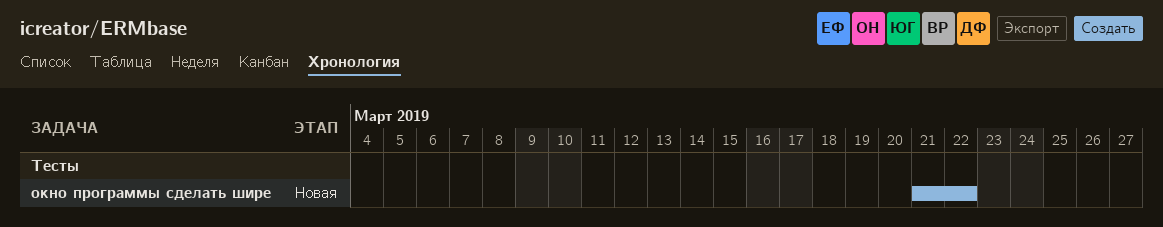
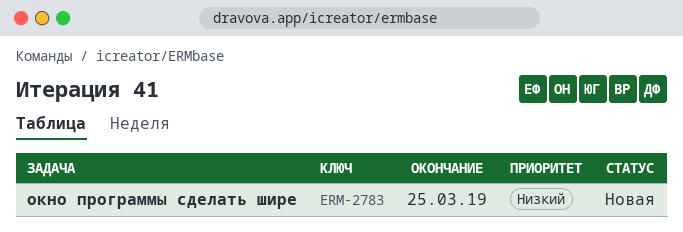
окно программы сделать шире, due: Mar 22 -> Mar 25

